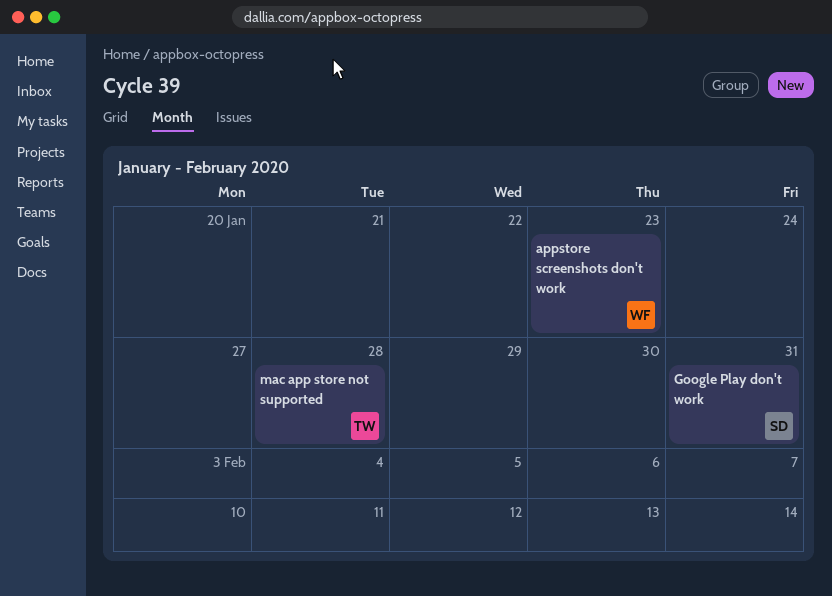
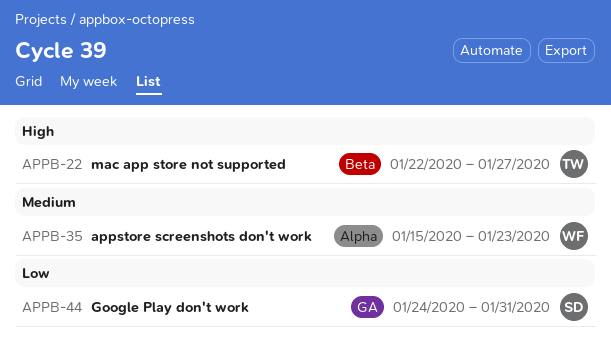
mac app store not supported, due: Jan 28 -> Jan 27

